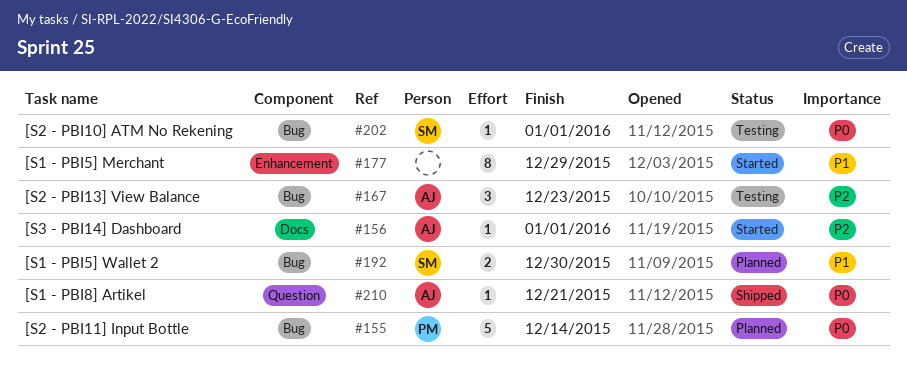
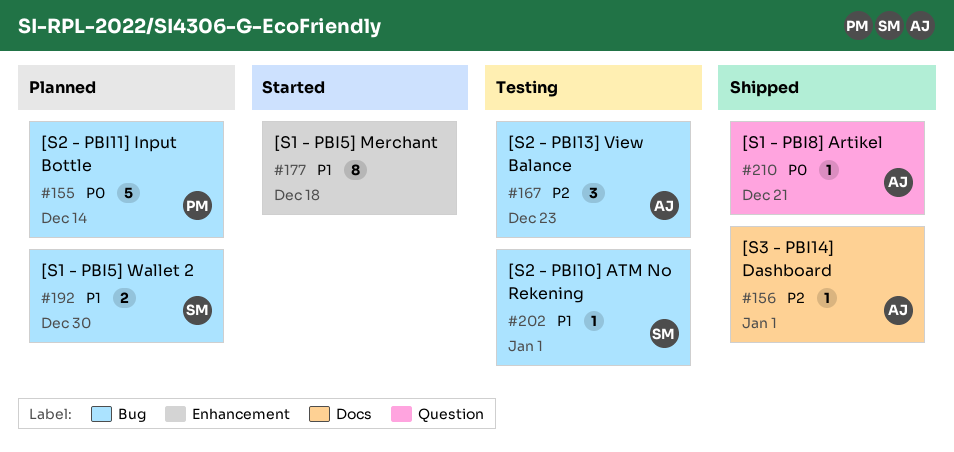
#156, status: Started -> Shipped
#177, due: Dec 29 -> Dec 18
#202, priority: P0 -> P1

